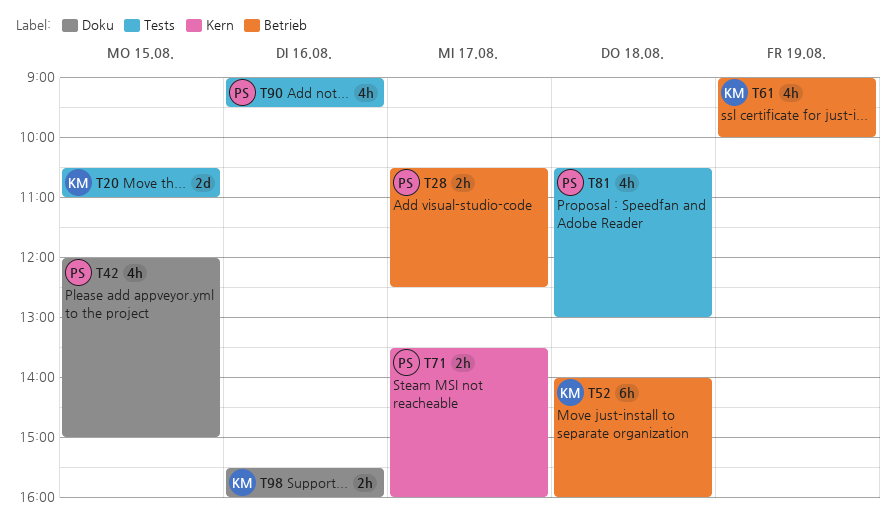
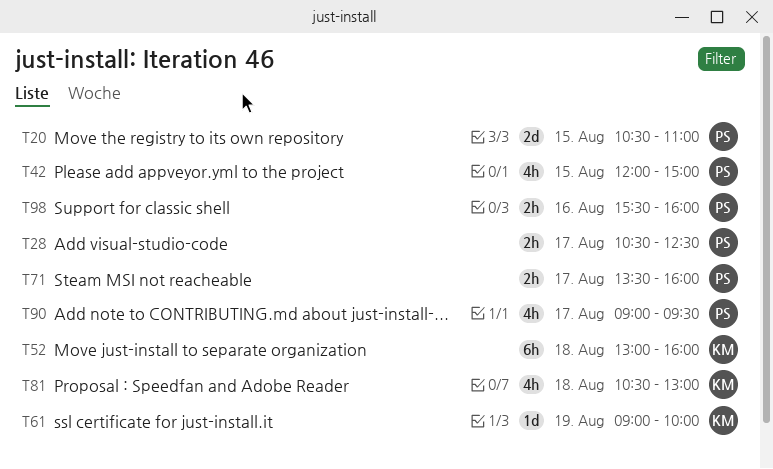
T20, owner: KM -> PS
T52, begins: 14:00 -> 13:00
T61, estimate: 4h -> 1d
T81, owner: PS -> KM
T90, day: Aug 16 -> Aug 17
T98, owner: KM -> PS

